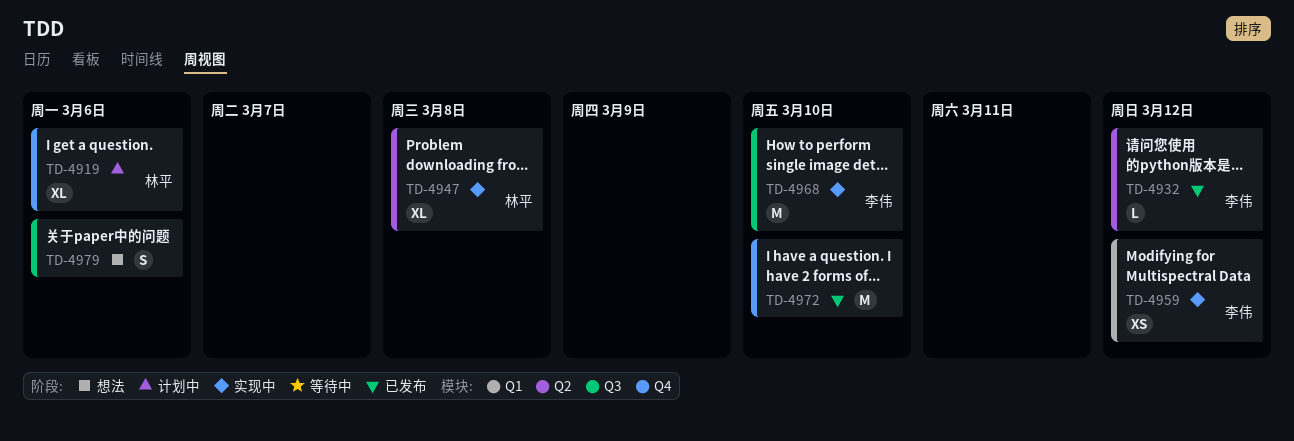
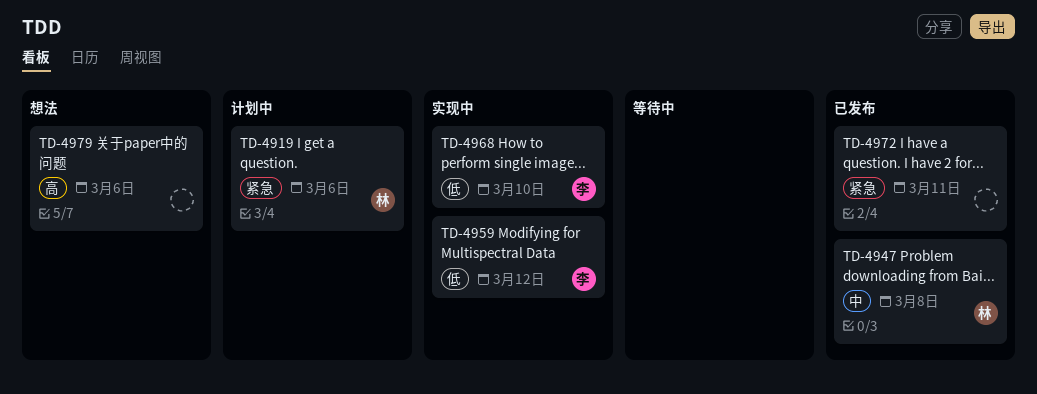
TD-4932: present -> none
TD-4947, status: 实现中 -> 已发布
TD-4972, due: Mar 10 -> Mar 11

